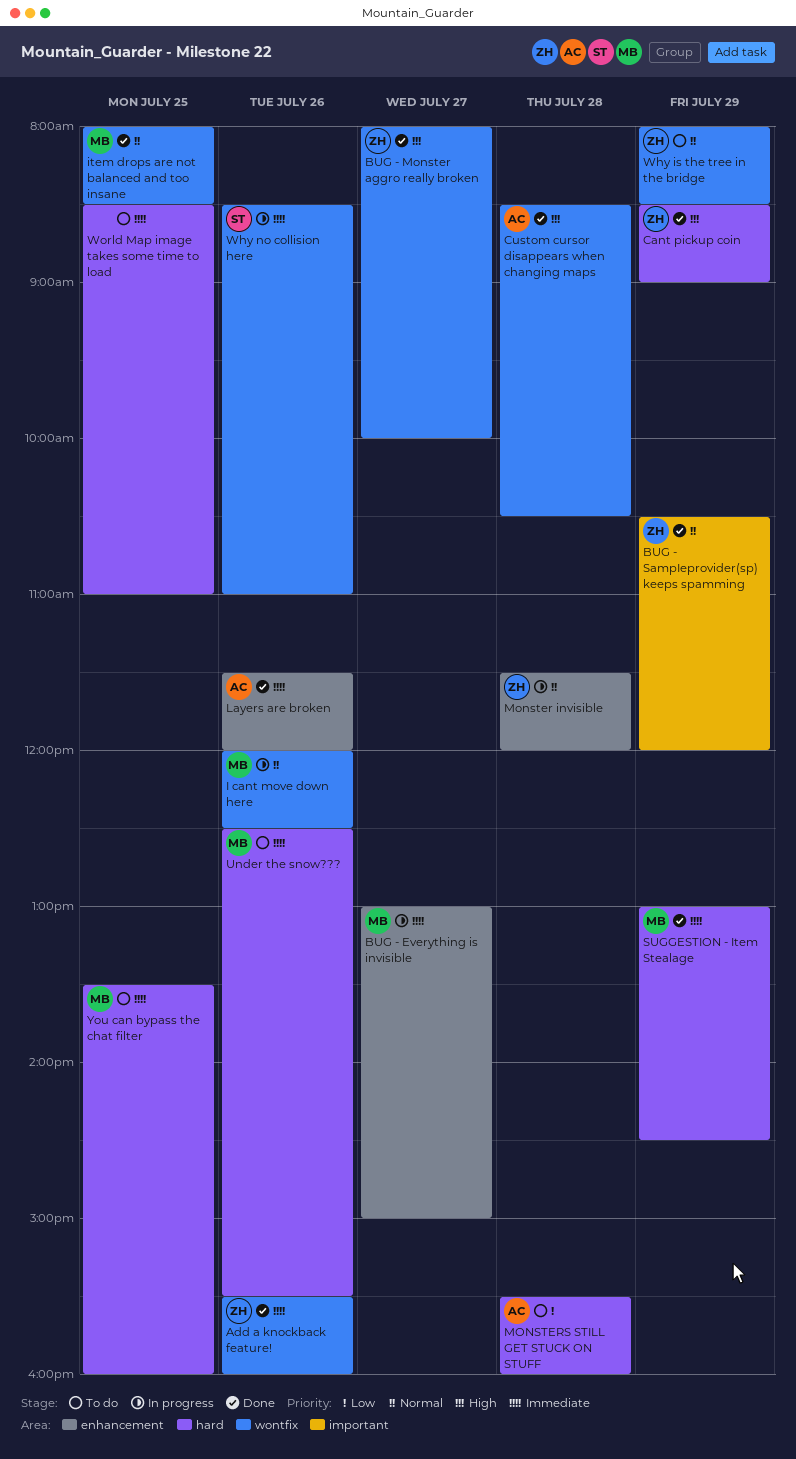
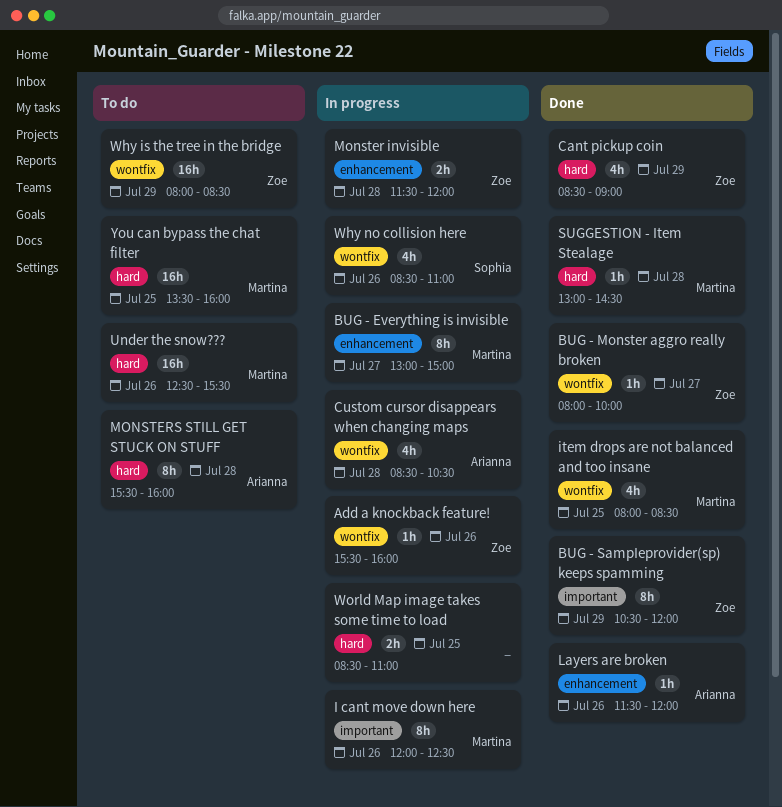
Add a knockback feature!, status: Done -> In progress
Custom cursor disappears when changing maps, status: Done -> In progress
I cant move down here, label: wontfix -> important
SUGGESTION - Item Stealage, day: Jul 29 -> Jul 28
World Map image takes some time to load, status: To do -> In progress

